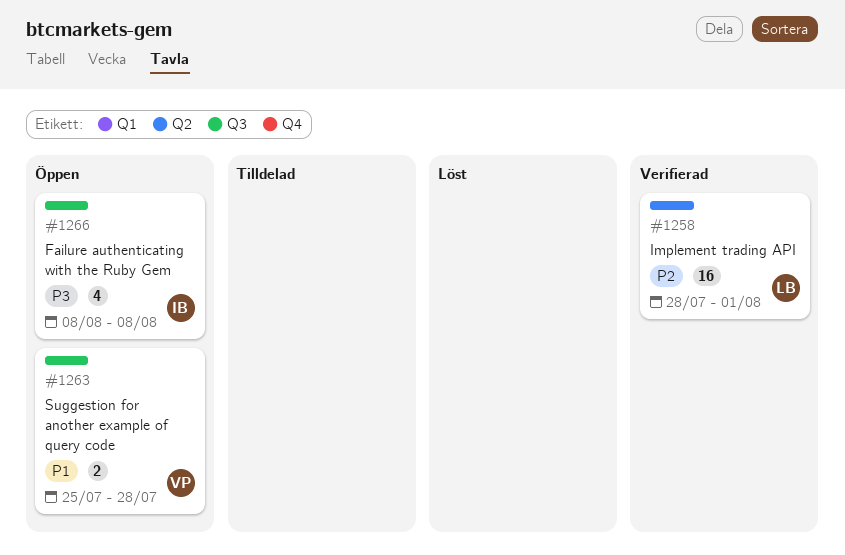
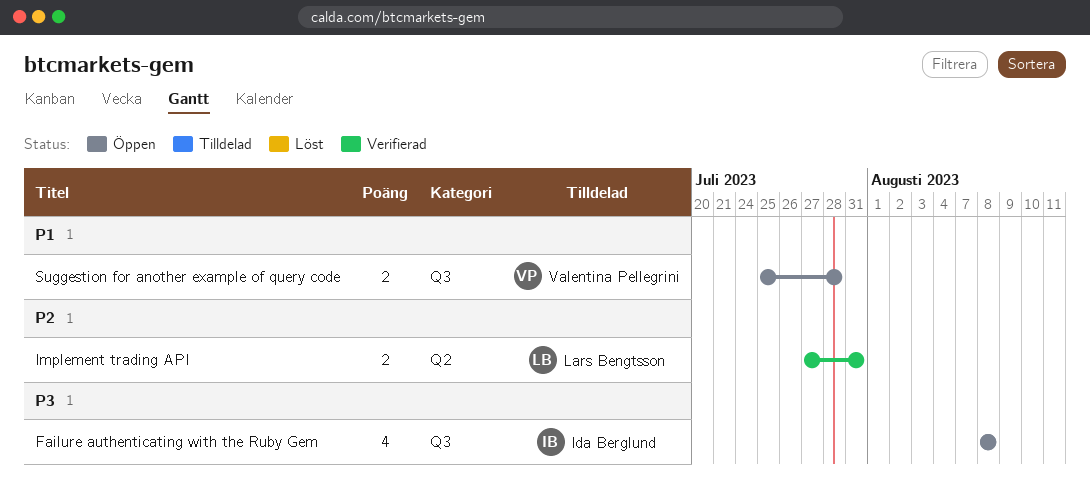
Implement trading API, estimate: 16 -> 2
Implement trading API, start: Jul 28 -> Jul 27
Implement trading API, due: Aug 1 -> Jul 31

